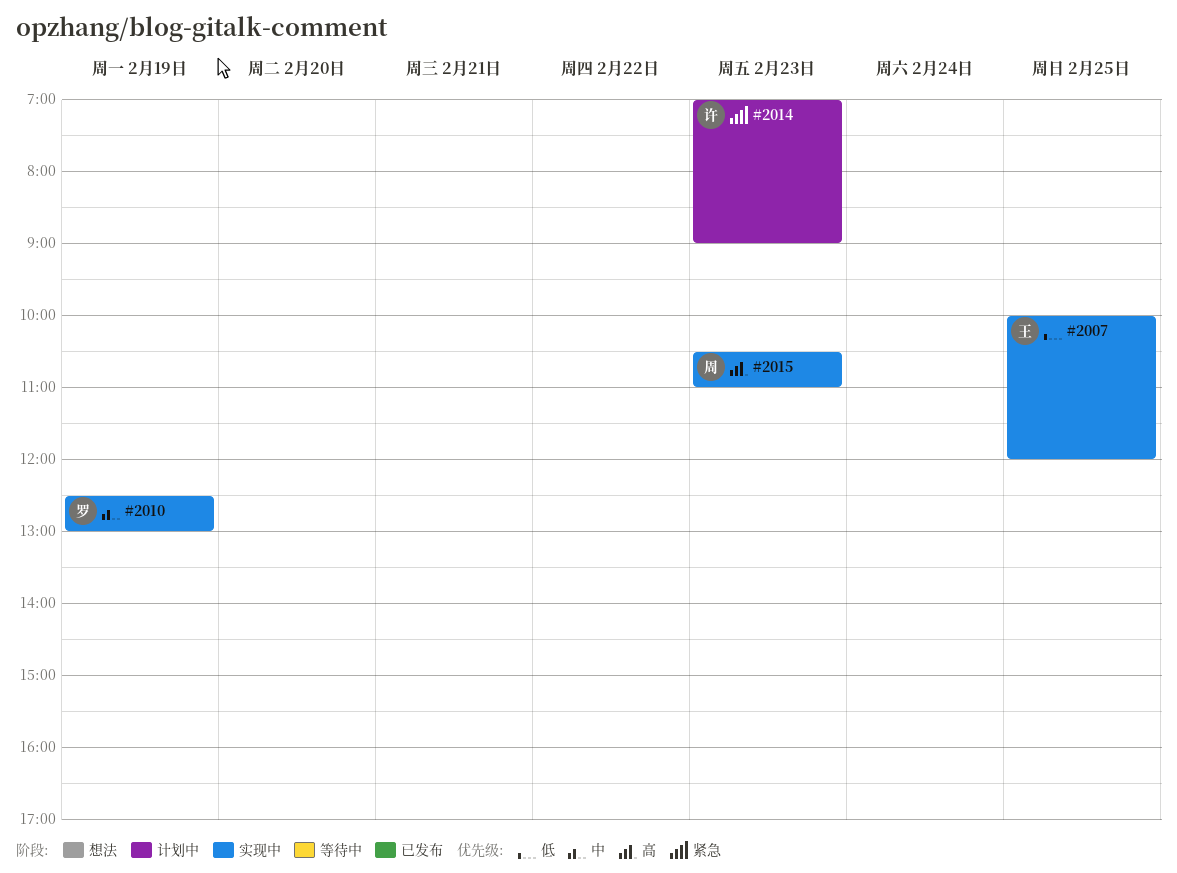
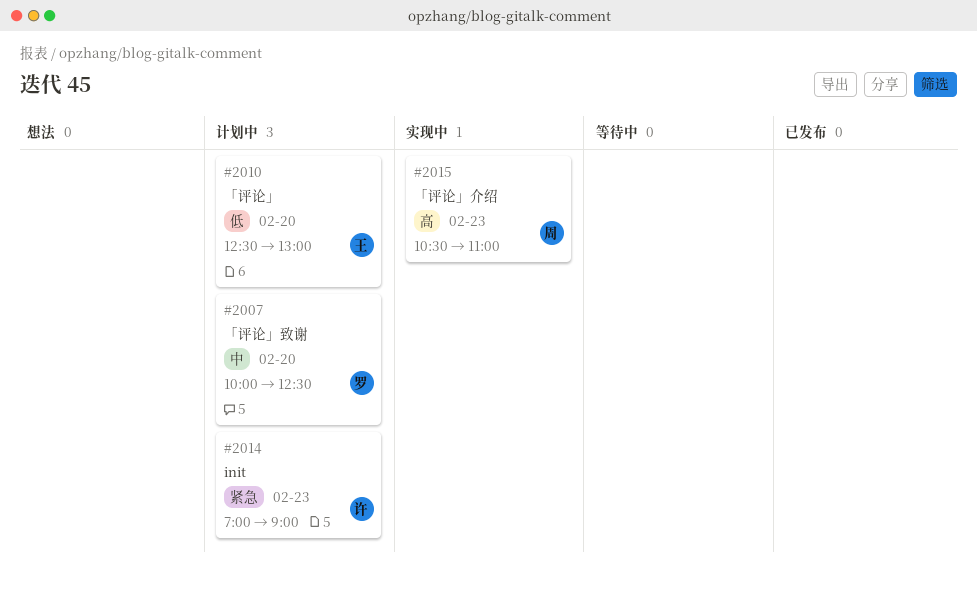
#2007, status: 实现中 -> 计划中
#2007, owner: 王 -> 罗
#2007, priority: 低 -> 中
#2007, day: Feb 25 -> Feb 20
#2007, ends: 12:00 -> 12:30
#2010, status: 实现中 -> 计划中
#2010, owner: 罗 -> 王
#2010, priority: 中 -> 低
#2010, day: Feb 19 -> Feb 20

